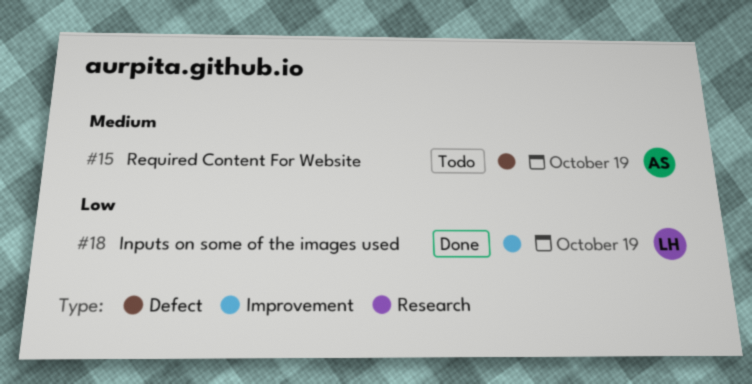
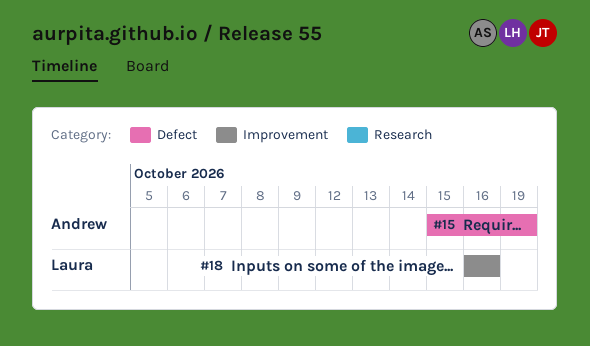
#18, due: Oct 19 -> Oct 16

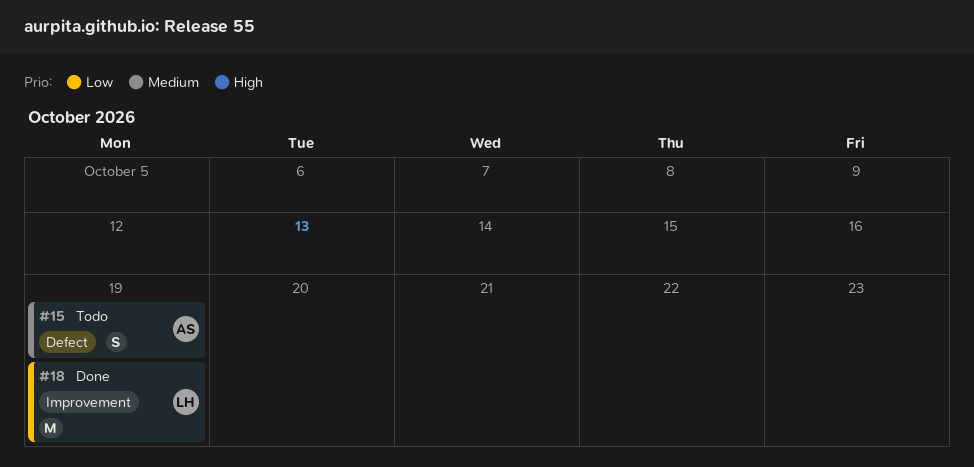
#18, due: Oct 16 -> Oct 19

